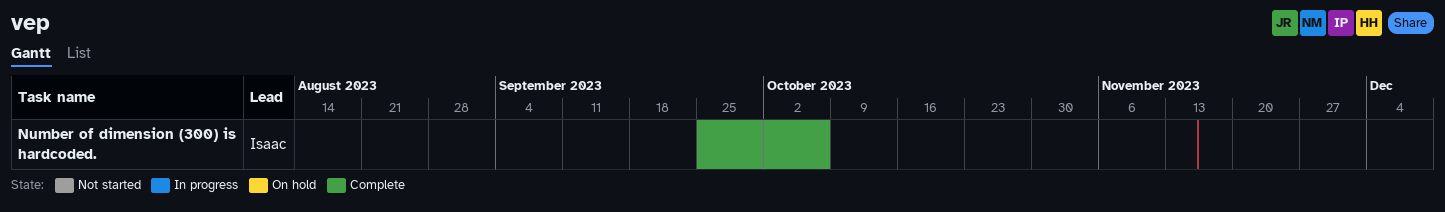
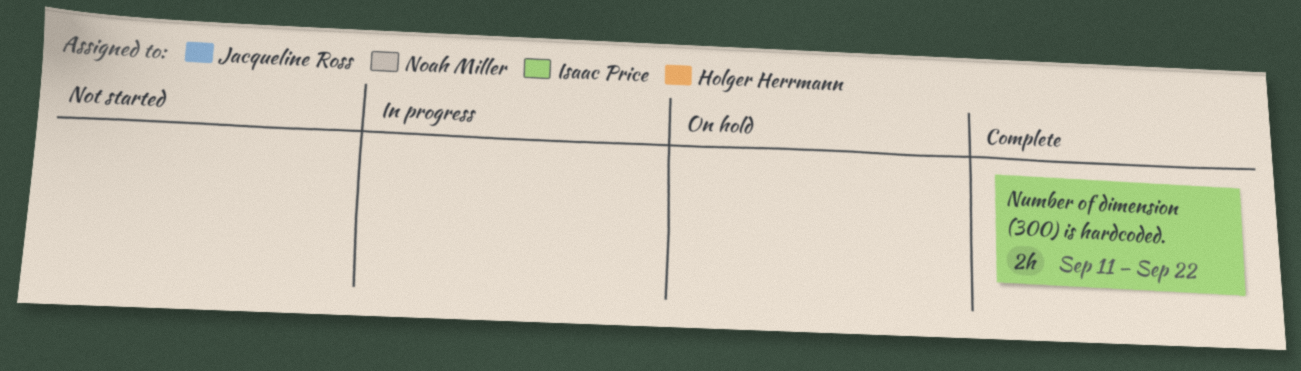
Number of dimension (300) is hardcoded., start: Sep 25 -> Sep 11
Number of dimension (300) is hardcoded., due: Oct 6 -> Sep 22

